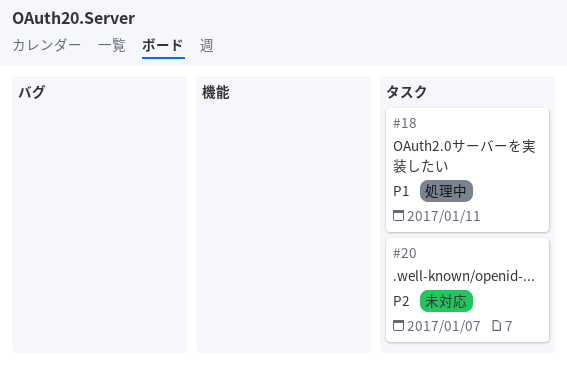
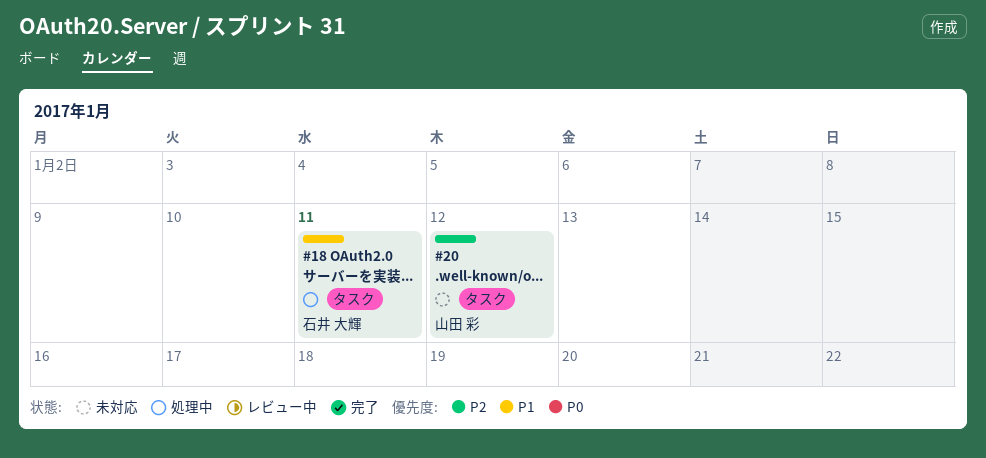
#20, due: Jan 7 -> Jan 12

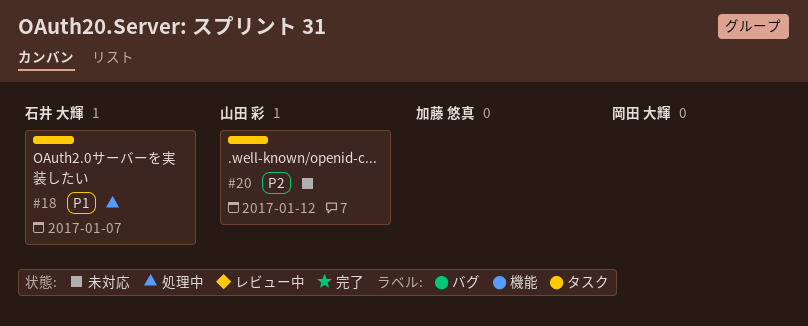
#18, due: Jan 11 -> Jan 7

